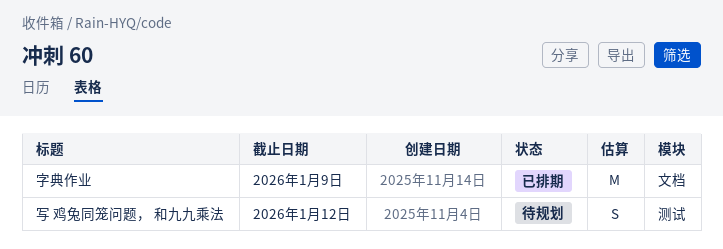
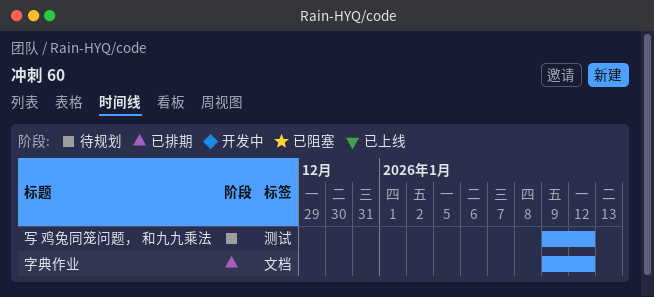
字典作业, due: Jan 9 -> Jan 12

